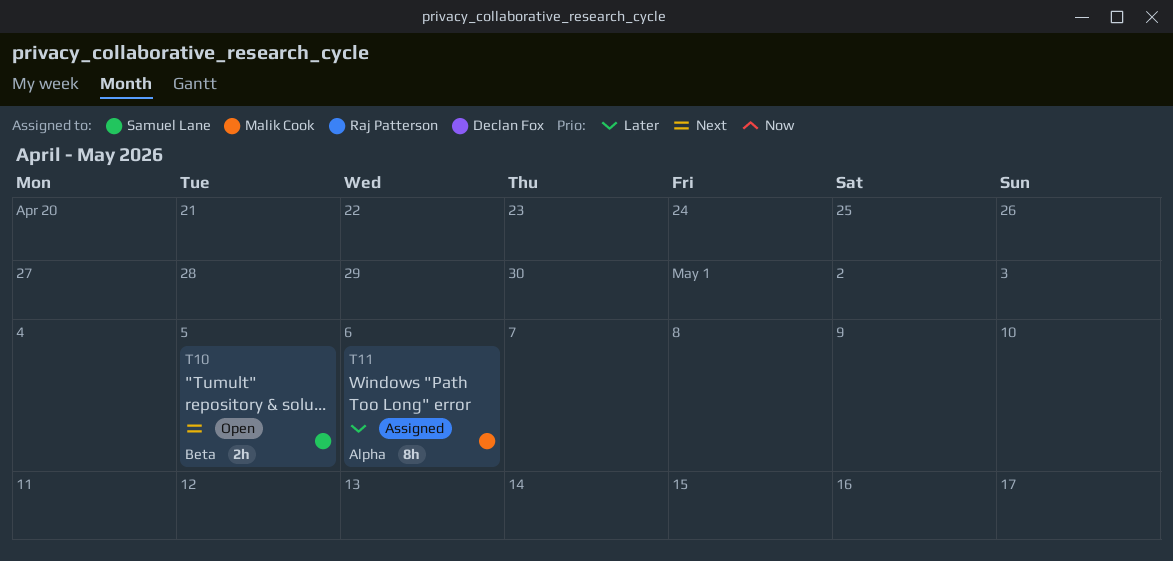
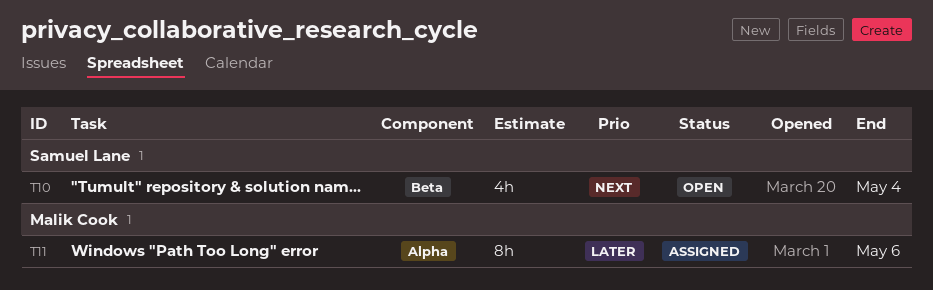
T10, estimate: 2h -> 4h
T10, due: May 5 -> May 4

